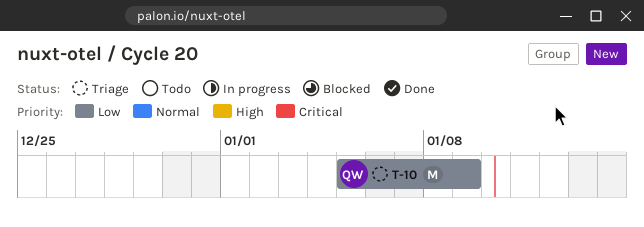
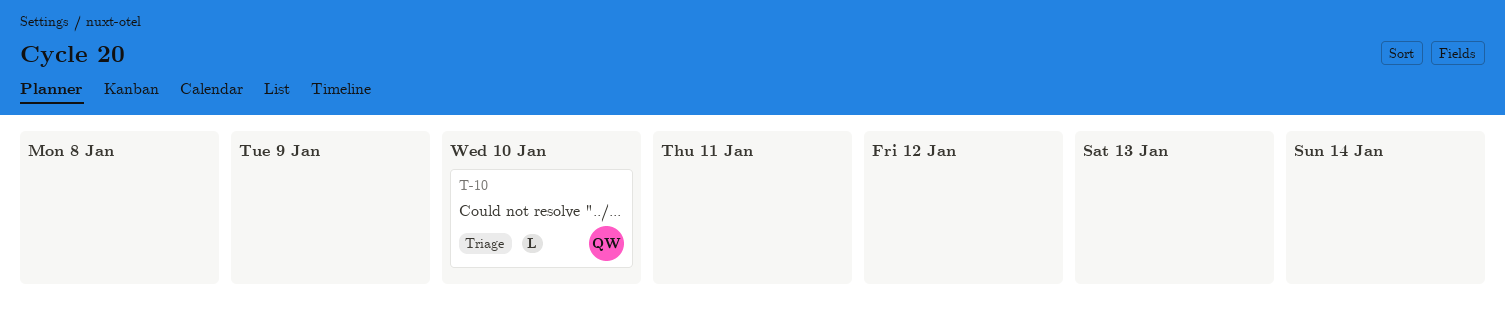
T-10, estimate: M -> L
T-10, due: Jan 9 -> Jan 10

